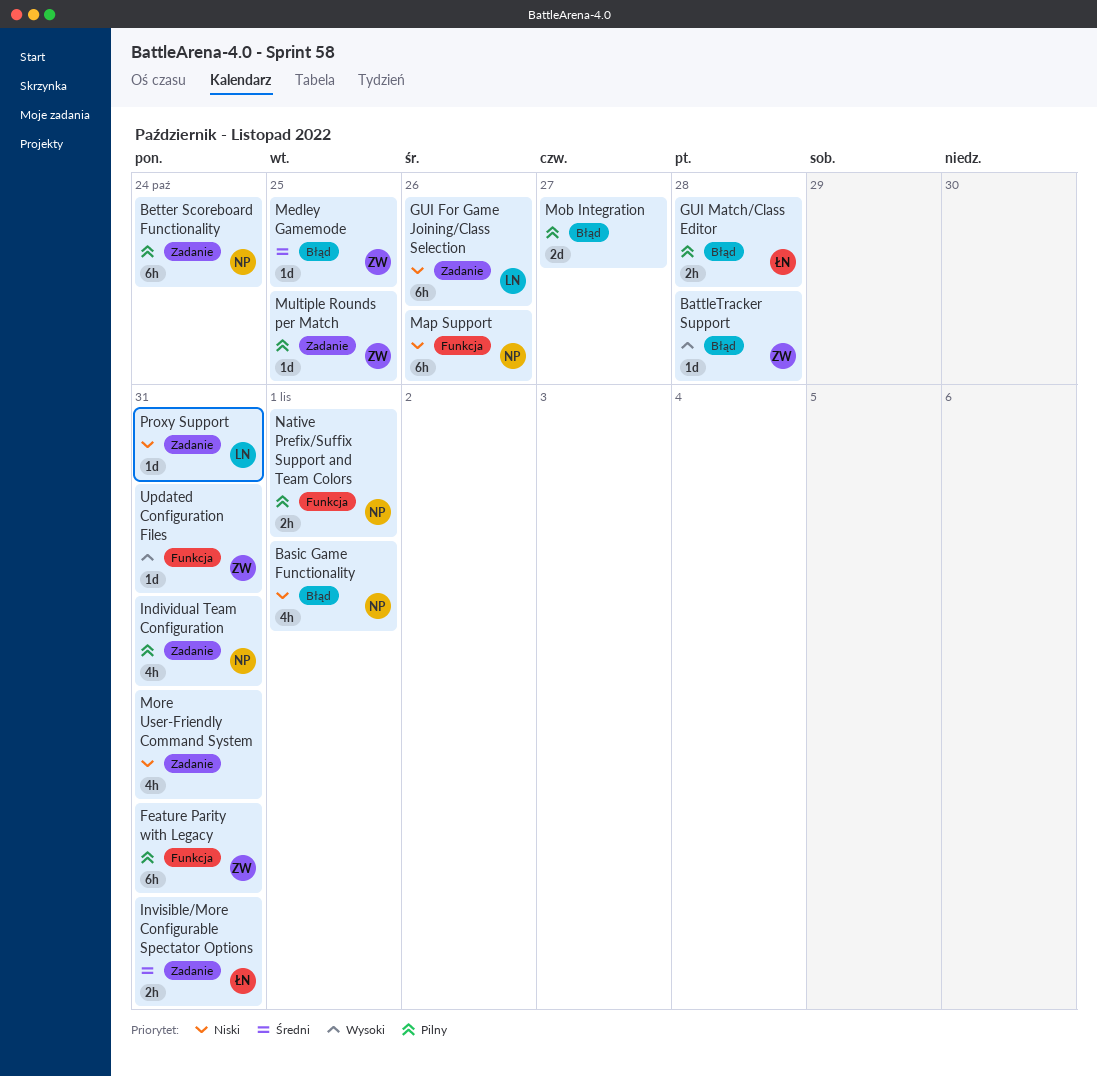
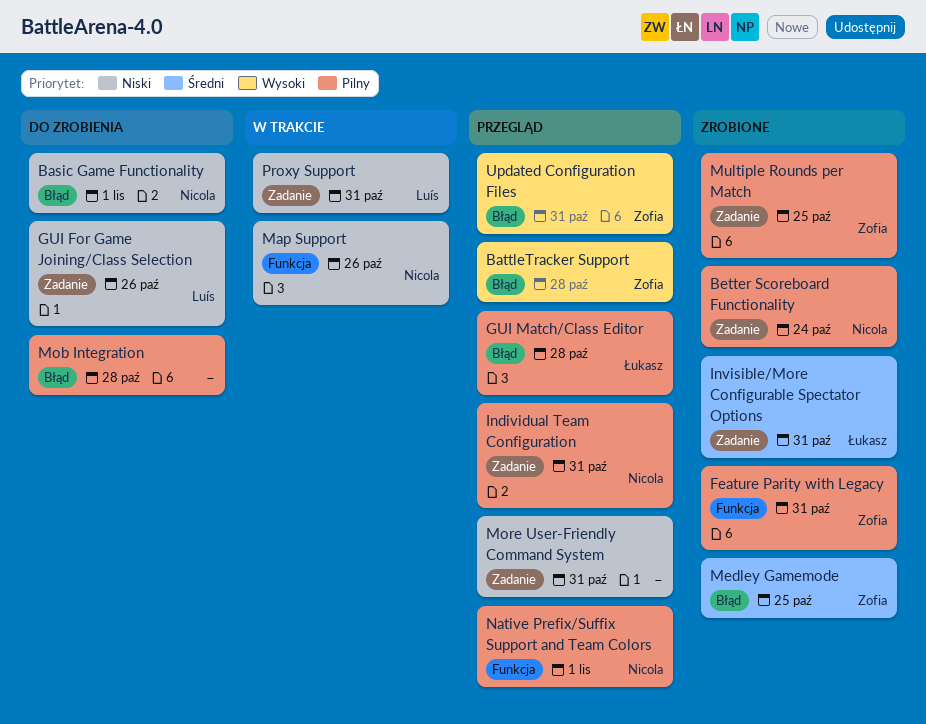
Mob Integration, due: Oct 27 -> Oct 28
Updated Configuration Files, label: Funkcja -> Błąd

